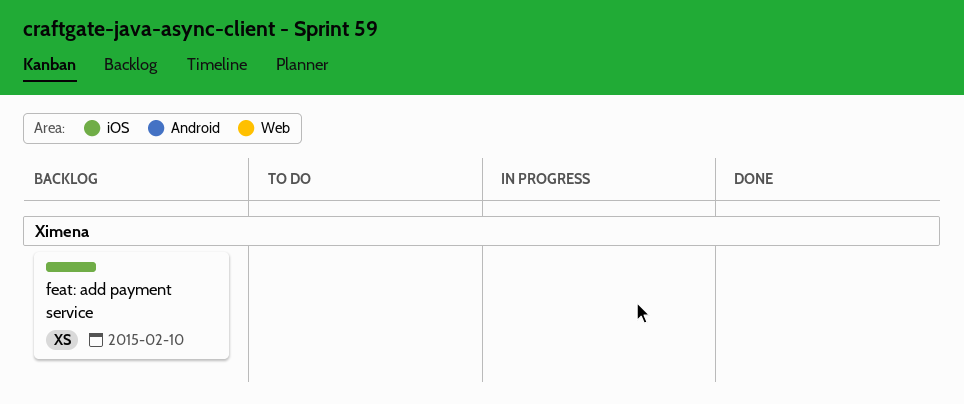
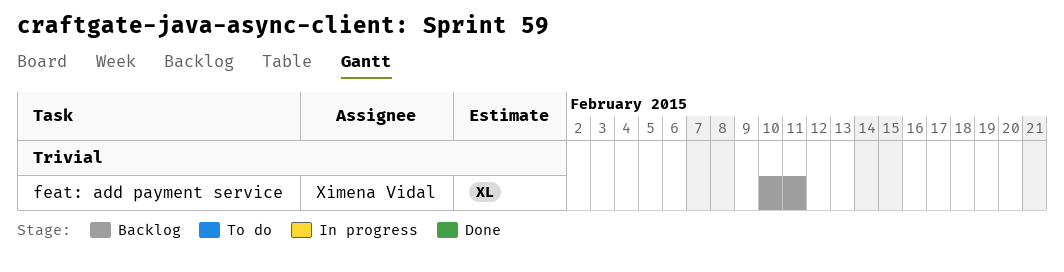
feat: add payment service, estimate: XS -> XL
feat: add payment service, due: Feb 10 -> Feb 11

